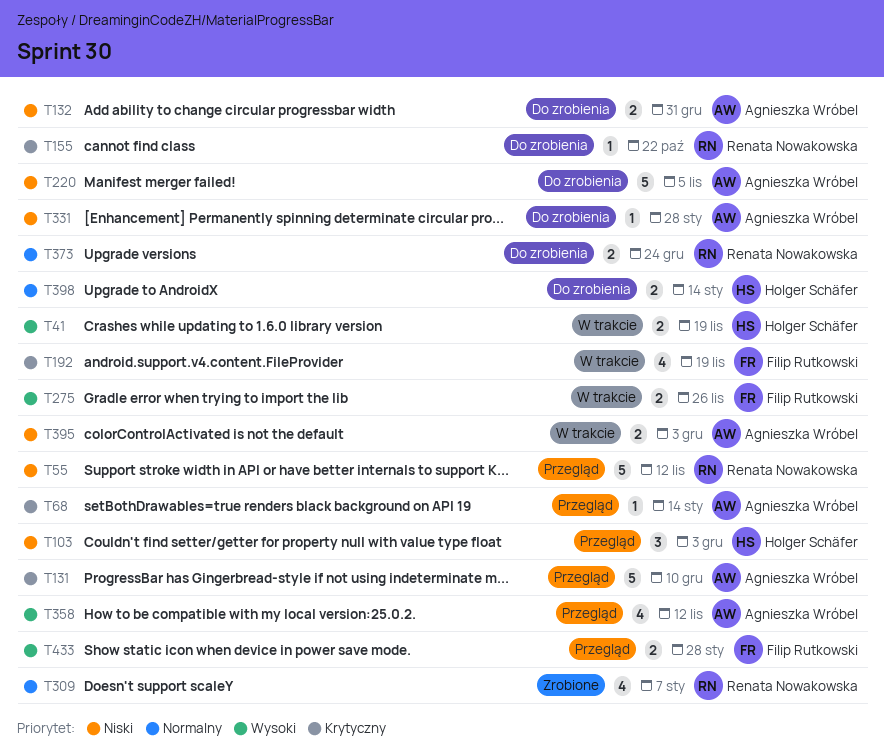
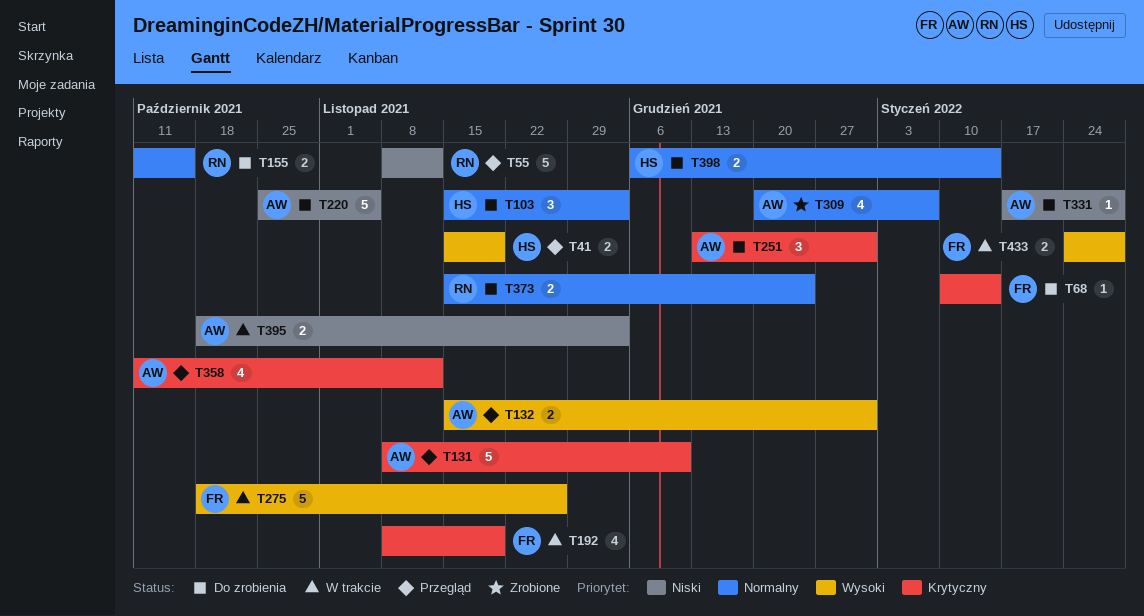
T41, status: W trakcie -> Przegląd
T68, status: Przegląd -> Do zrobienia
T68, owner: Agnieszka Wróbel -> Filip Rutkowski
T103, status: Przegląd -> Do zrobienia
T103, priority: Niski -> Normalny
T132, status: Do zrobienia -> Przegląd
T132, priority: Niski -> Wysoki
T155, priority: Krytyczny -> Normalny
T155, estimate: 1 -> 2
T155, due: Oct 22 -> Oct 15
T251: none -> present
T275, estimate: 2 -> 5
T309, owner: Renata Nowakowska -> Agnieszka Wróbel
T358, priority: Wysoki -> Krytyczny
T433, status: Przegląd -> W trakcie

